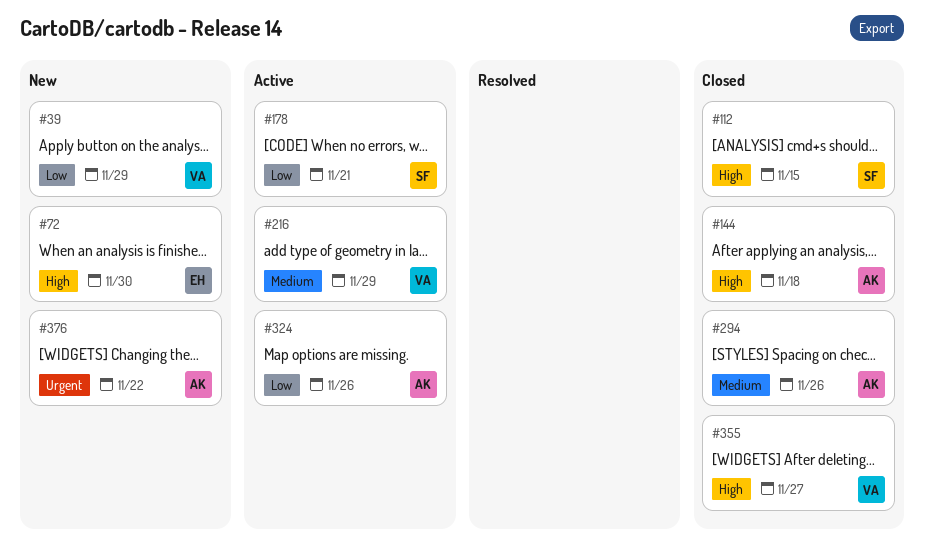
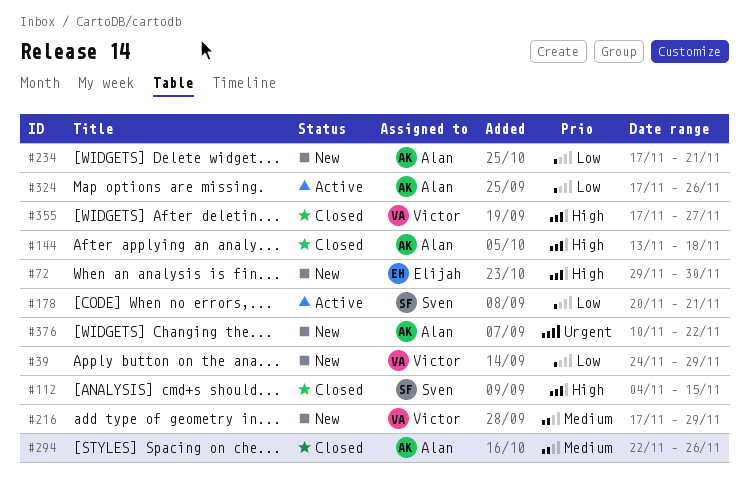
#216, status: Active -> New
#234: none -> present

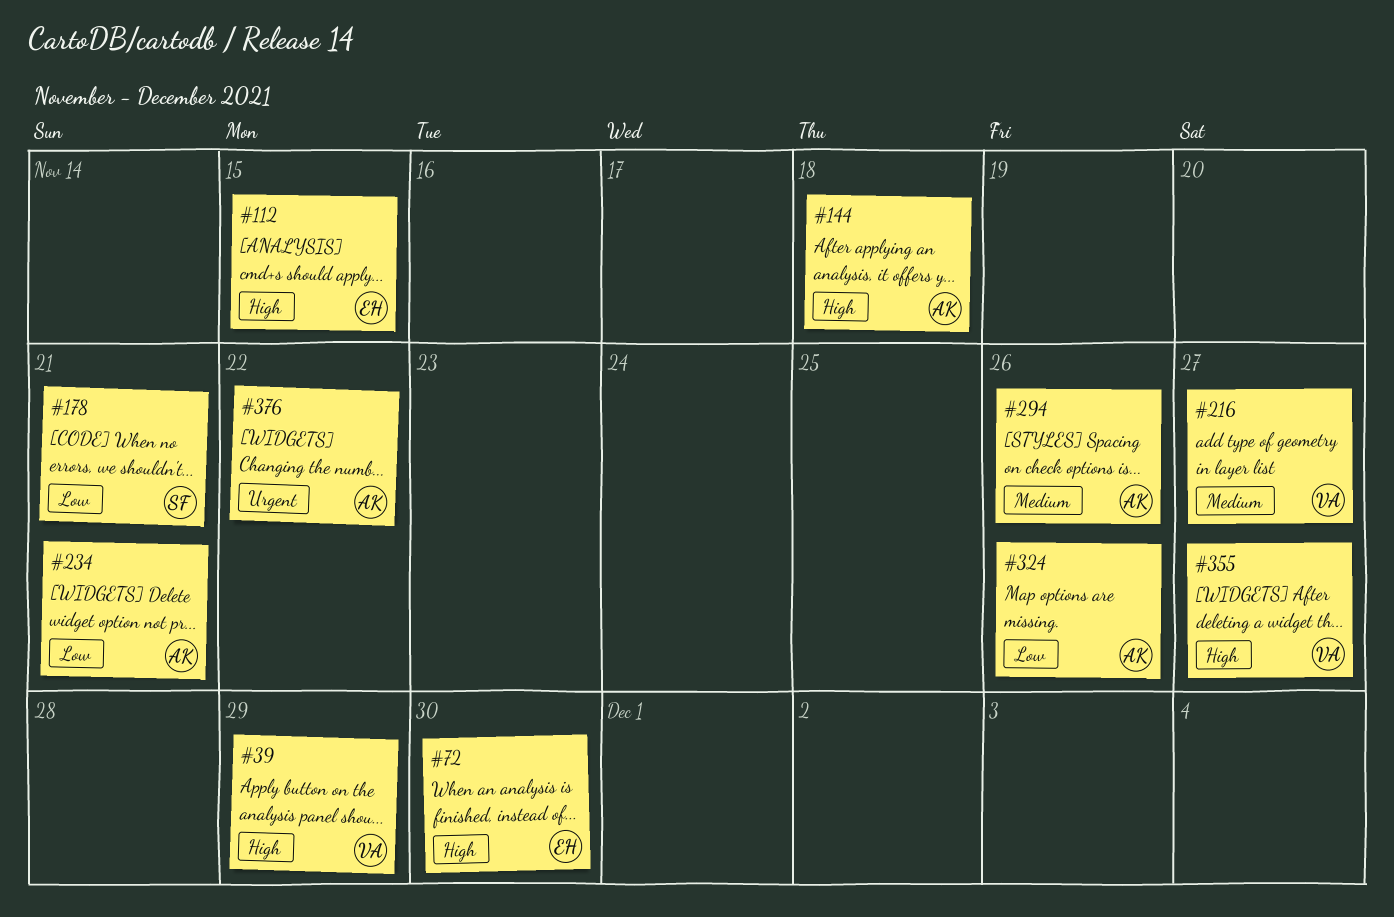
#39, priority: Low -> High
#112, owner: Sven -> Elijah
#216, due: Nov 29 -> Nov 27

